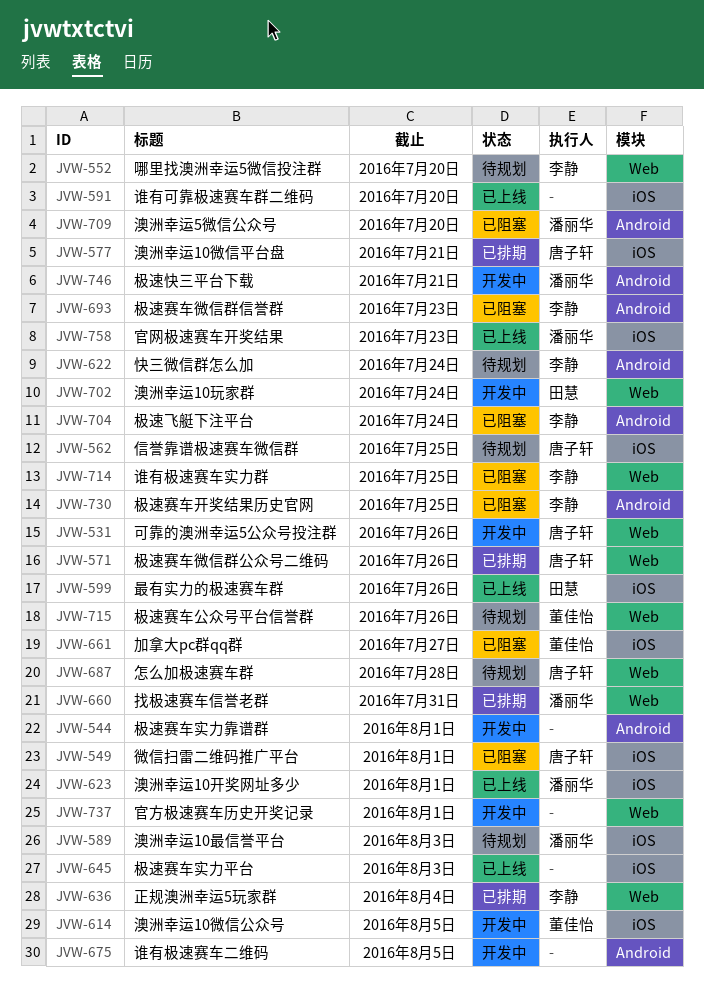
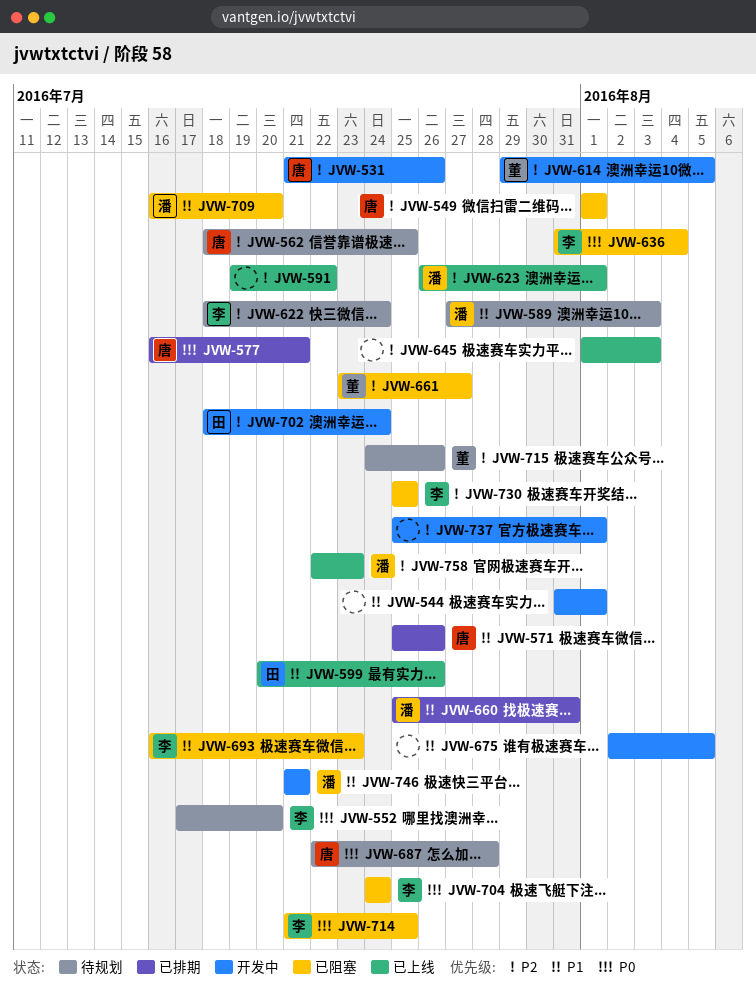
JVW-591, due: Jul 20 -> Jul 22
JVW-636, status: 已排期 -> 已阻塞

